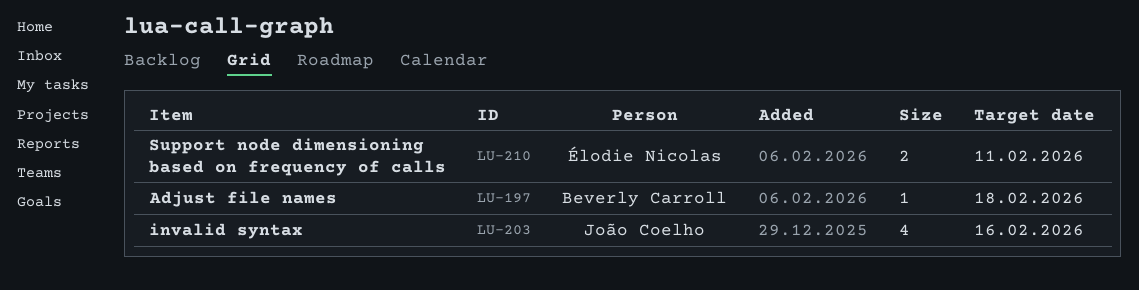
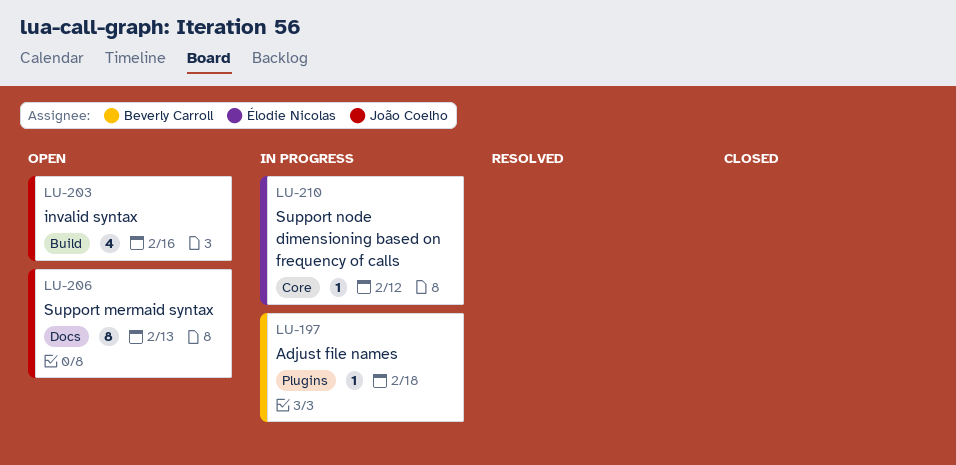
LU-206: none -> present
LU-210, estimate: 2 -> 1
LU-210, due: Feb 11 -> Feb 12

